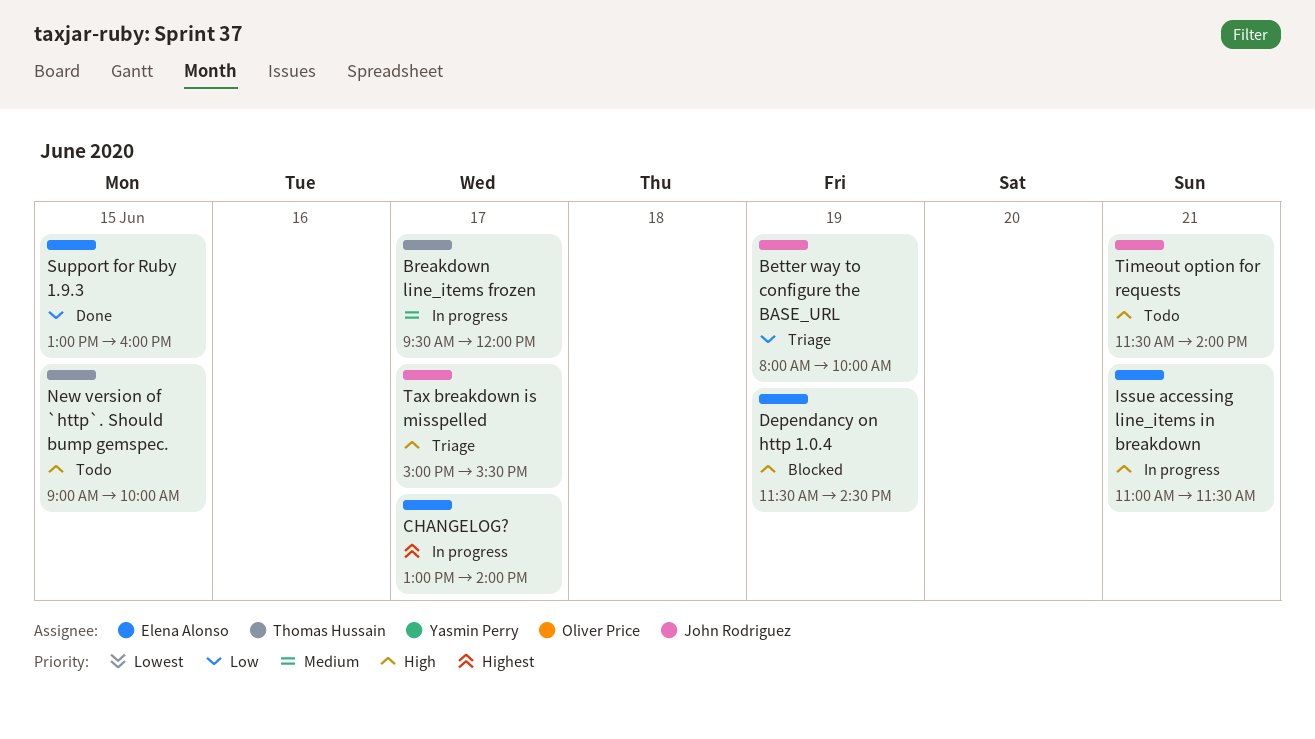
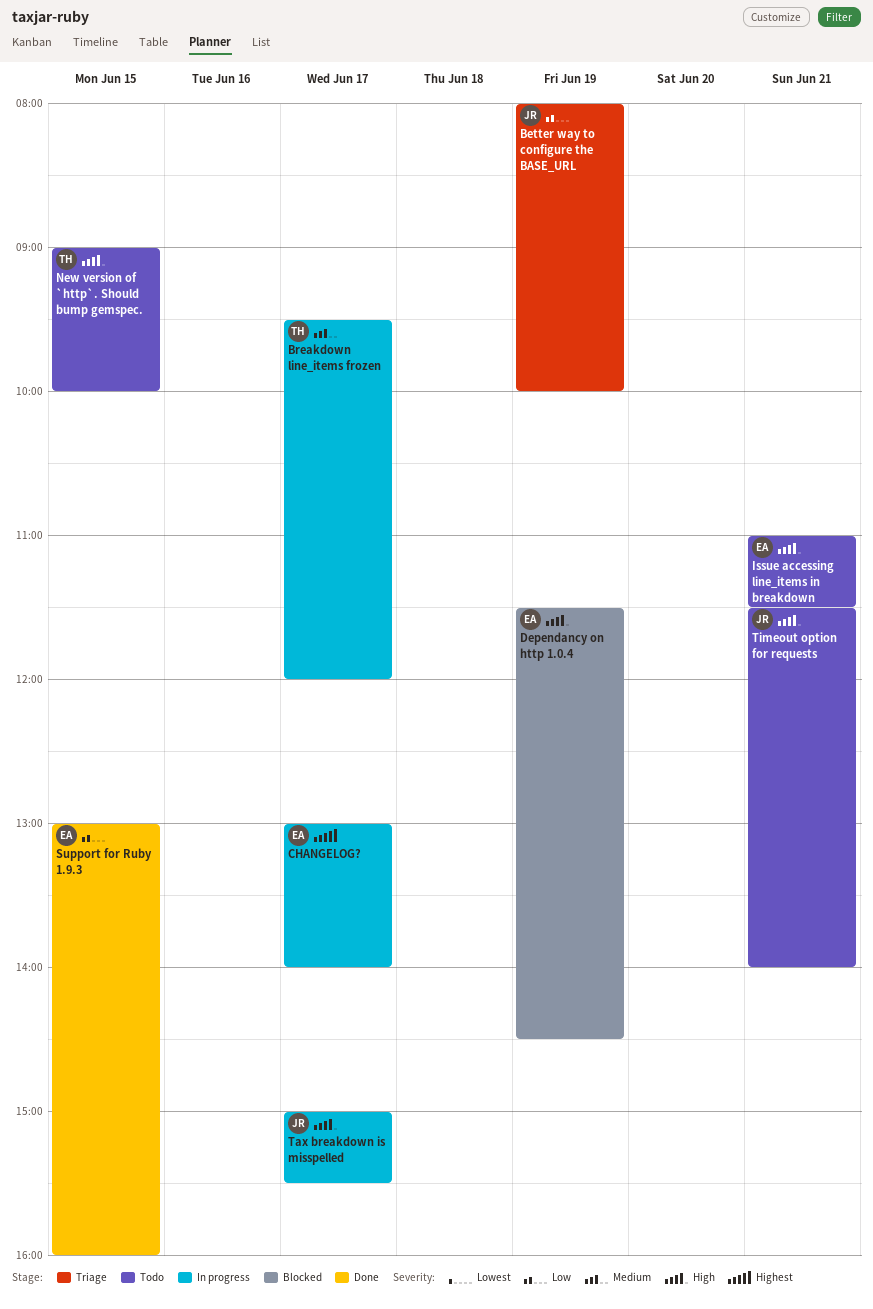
Issue accessing line_items in breakdown, status: In progress -> Todo
Tax breakdown is misspelled, status: Triage -> In progress

